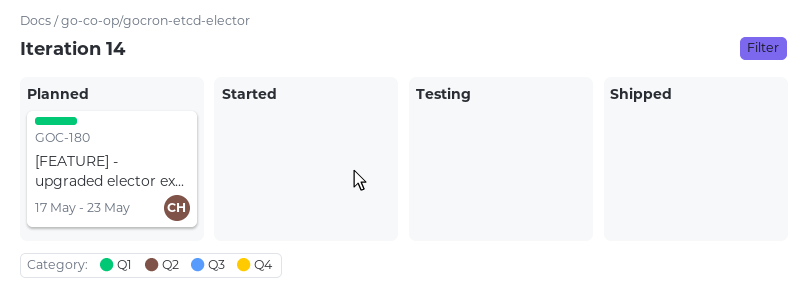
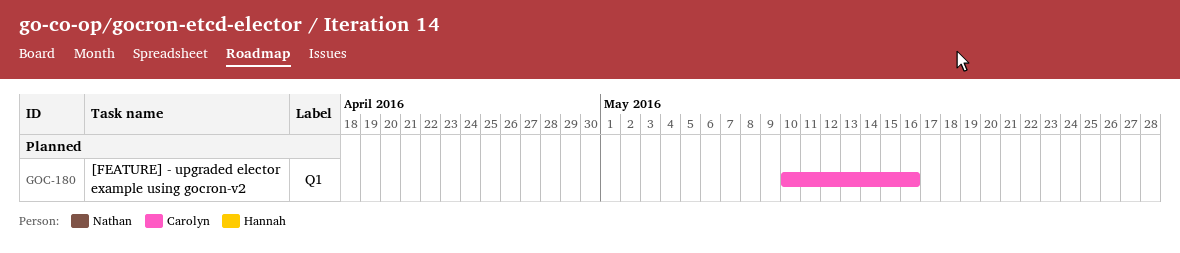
GOC-180, start: May 17 -> May 10
GOC-180, due: May 23 -> May 16

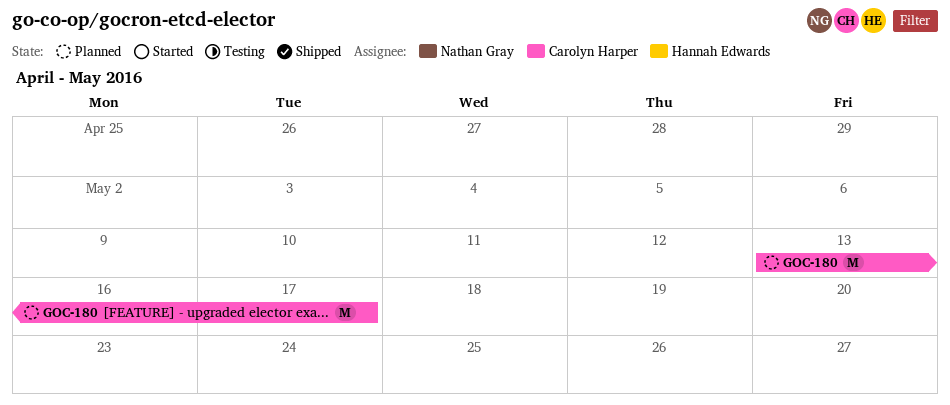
GOC-180, start: May 10 -> May 13
GOC-180, due: May 16 -> May 17

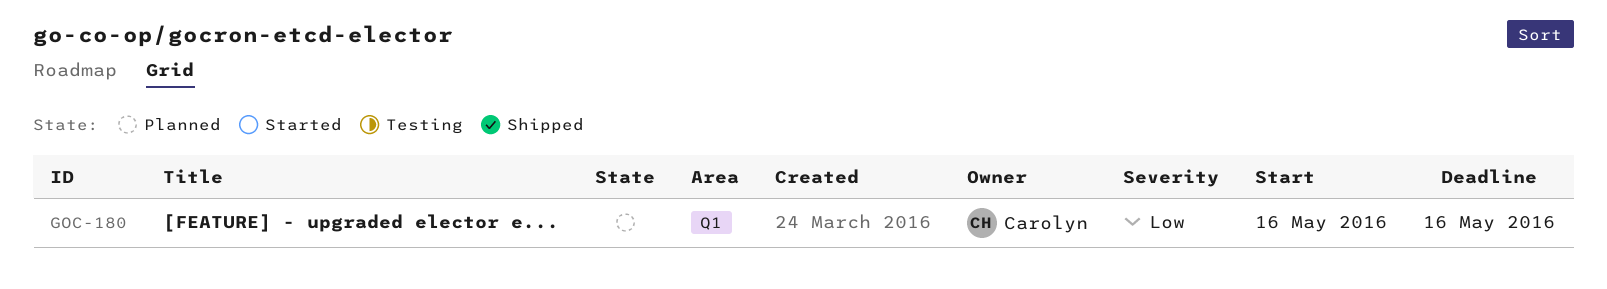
GOC-180, start: May 13 -> May 16
GOC-180, due: May 17 -> May 16

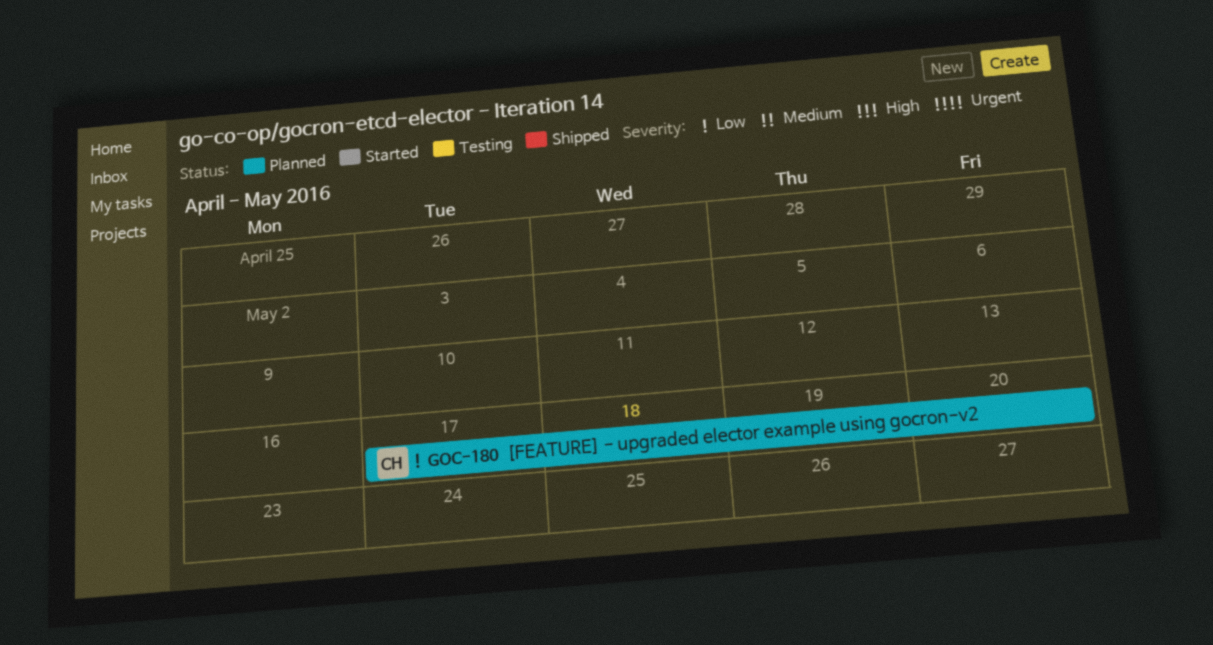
GOC-180, start: May 16 -> May 17
GOC-180, due: May 16 -> May 20

